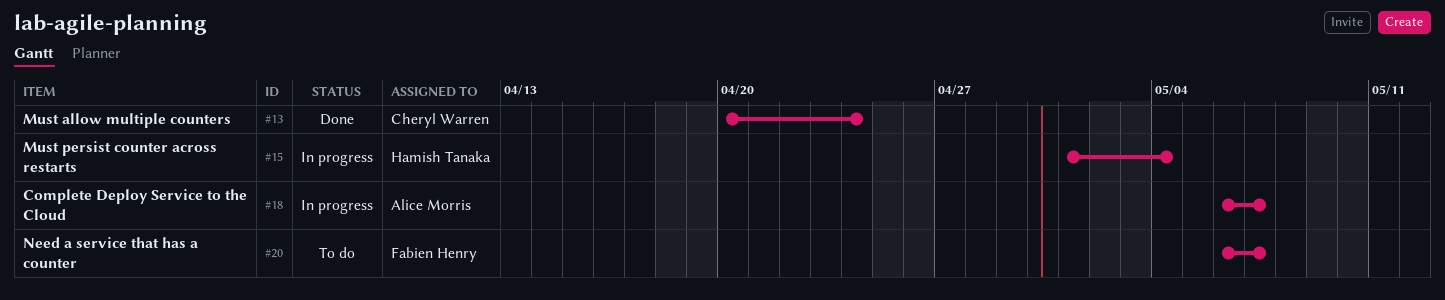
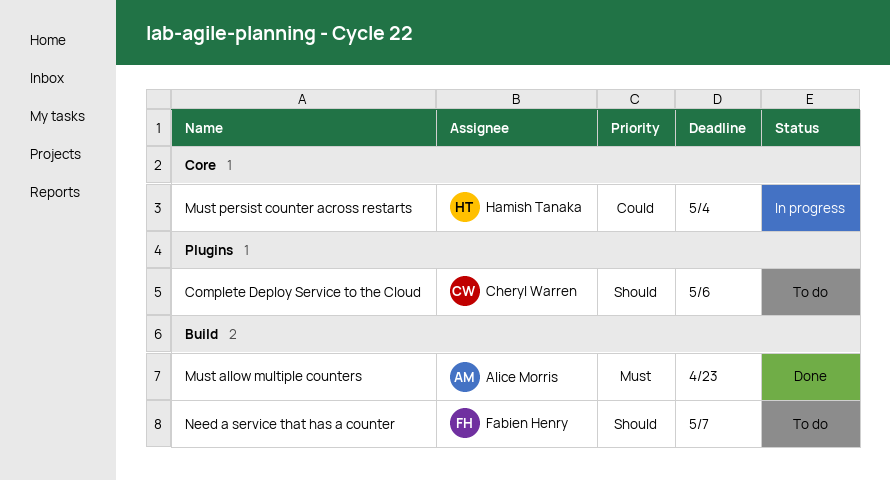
Complete Deploy Service to the Cloud, status: In progress -> To do
Complete Deploy Service to the Cloud, owner: Alice Morris -> Cheryl Warren
Complete Deploy Service to the Cloud, due: May 7 -> May 6
Must allow multiple counters, owner: Cheryl Warren -> Alice Morris
Must allow multiple counters, due: Apr 24 -> Apr 23

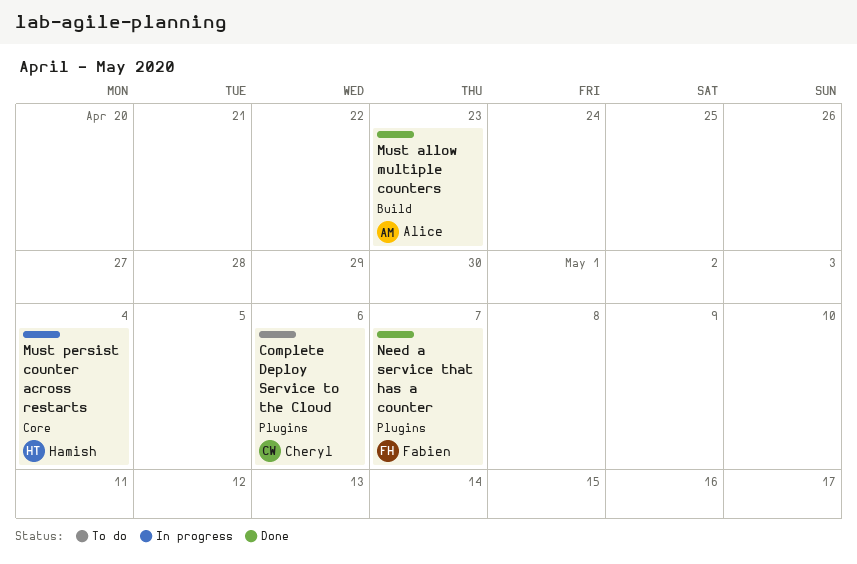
Need a service that has a counter, status: To do -> Done
Need a service that has a counter, label: Build -> Plugins

